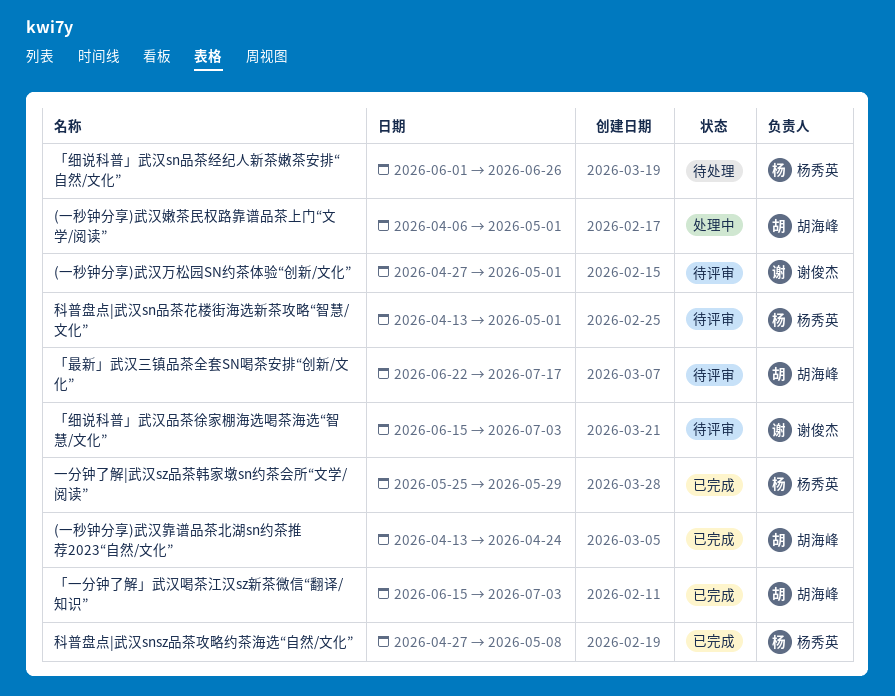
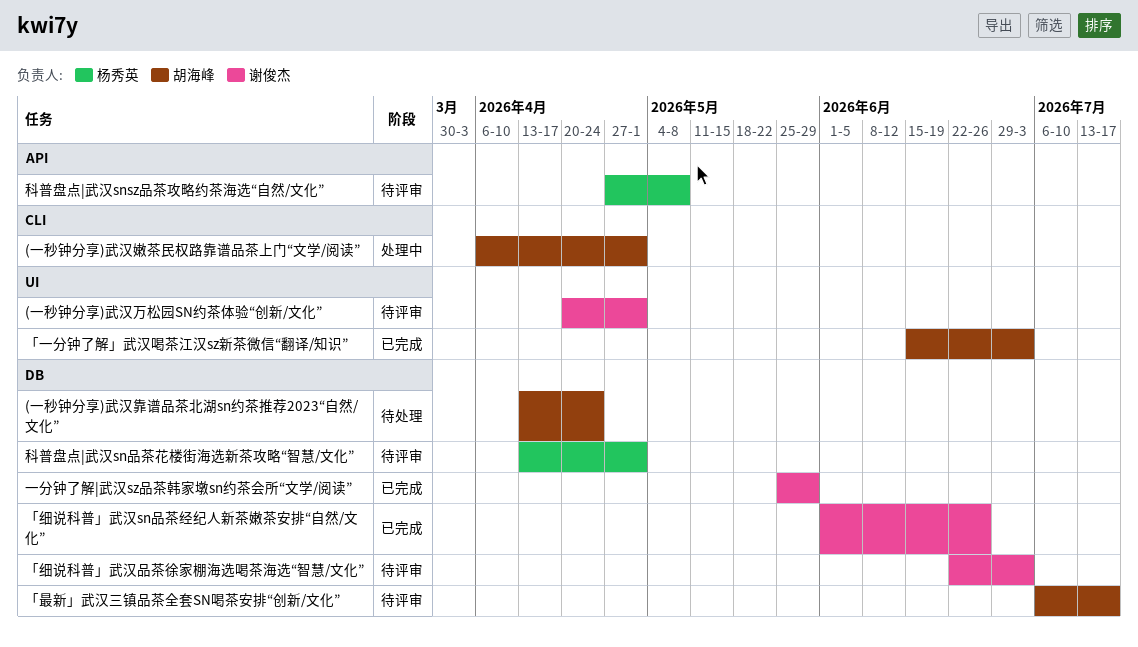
(一秒钟分享)武汉万松园SN约茶体验“创新/文化”, start: Apr 27 -> Apr 20
(一秒钟分享)武汉靠谱品茶北湖sn约茶推荐2023“自然/文化”, status: 已完成 -> 待处理
「最新」武汉三镇品茶全套SN喝茶安排“创新/文化”, start: Jun 22 -> Jul 6
「细说科普」武汉sn品茶经纪人新茶嫩茶安排“自然/文化”, status: 待处理 -> 已完成
「细说科普」武汉sn品茶经纪人新茶嫩茶安排“自然/文化”, owner: 杨秀英 -> 谢俊杰
「细说科普」武汉品茶徐家棚海选喝茶海选“智慧/文化”, start: Jun 15 -> Jun 22
一分钟了解|武汉sz品茶韩家墩sn约茶会所“文学/阅读”, owner: 杨秀英 -> 谢俊杰
科普盘点|武汉snsz品茶攻略约茶海选“自然/文化”, status: 已完成 -> 待评审

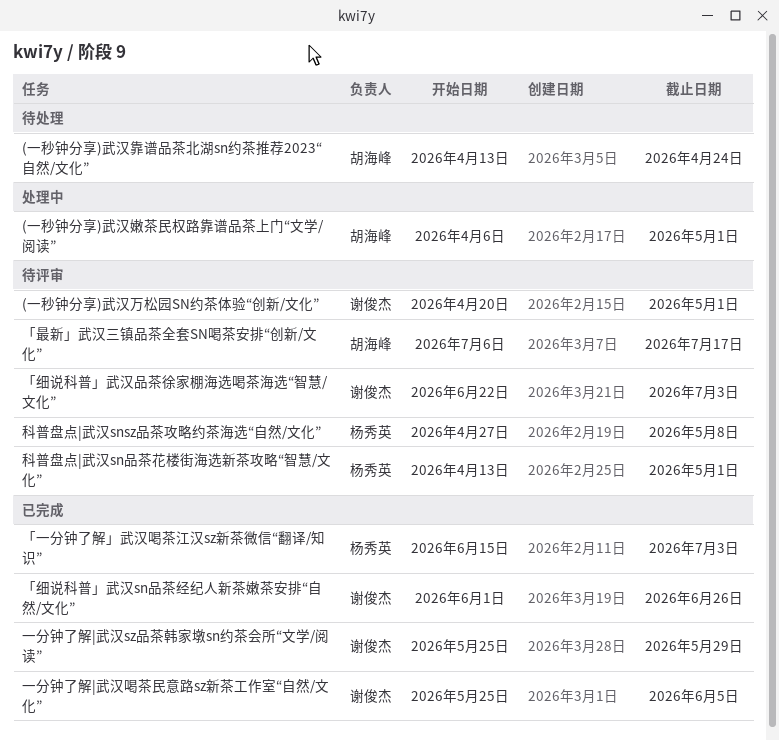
「一分钟了解」武汉喝茶江汉sz新茶微信“翻译/知识”, owner: 胡海峰 -> 杨秀英
一分钟了解|武汉喝茶民意路sz新茶工作室“自然/文化”: none -> present

